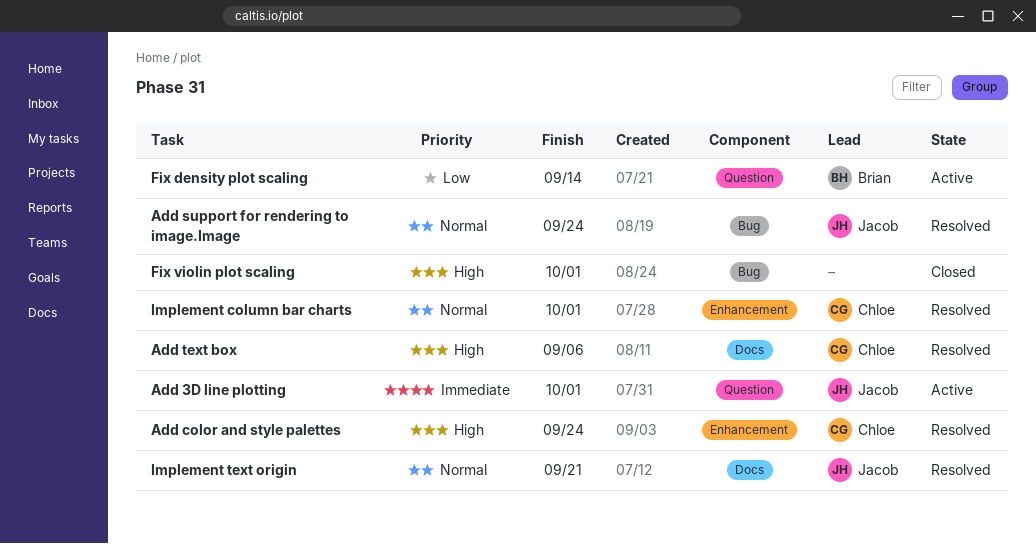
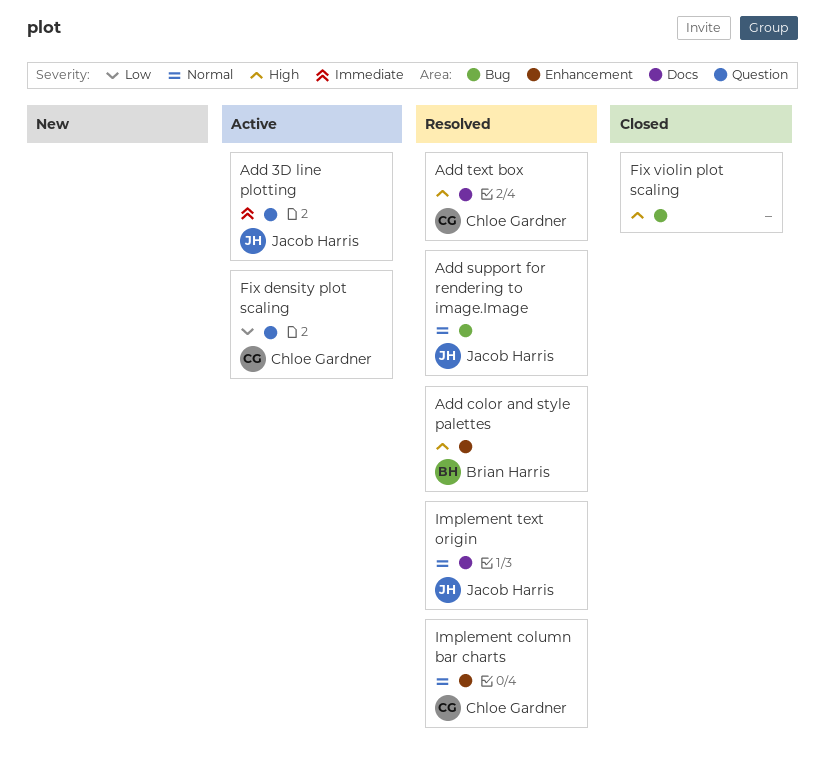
Add color and style palettes, owner: Chloe Gardner -> Brian Harris
Fix density plot scaling, owner: Brian Harris -> Chloe Gardner

